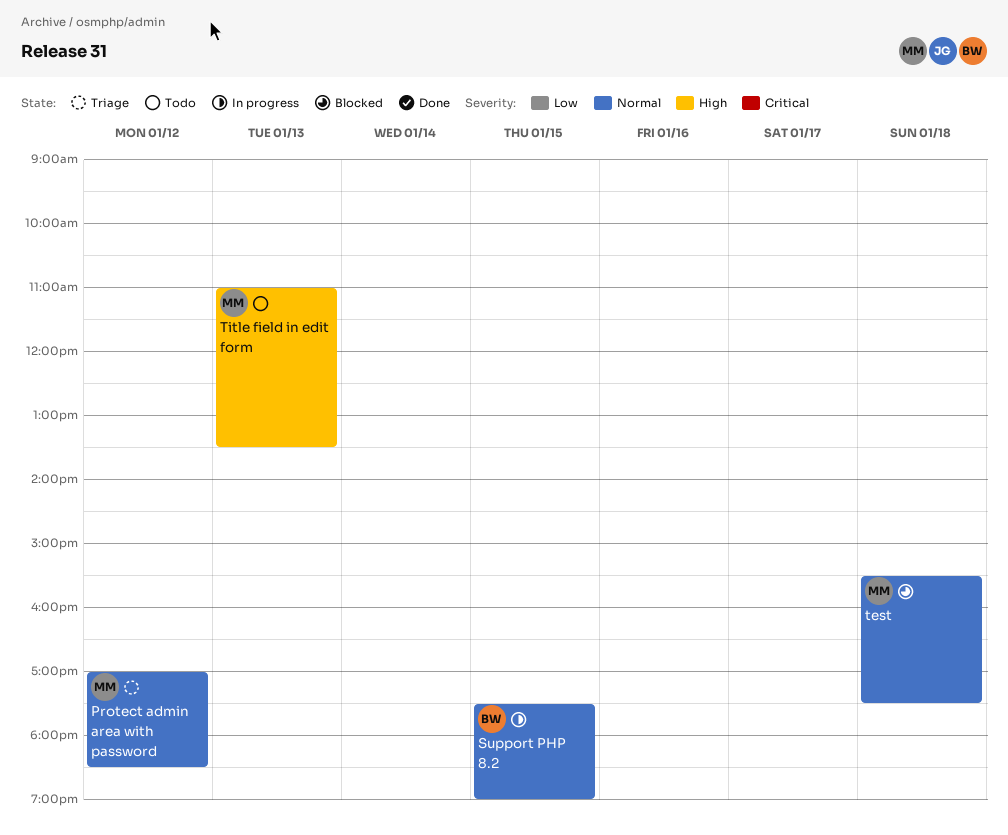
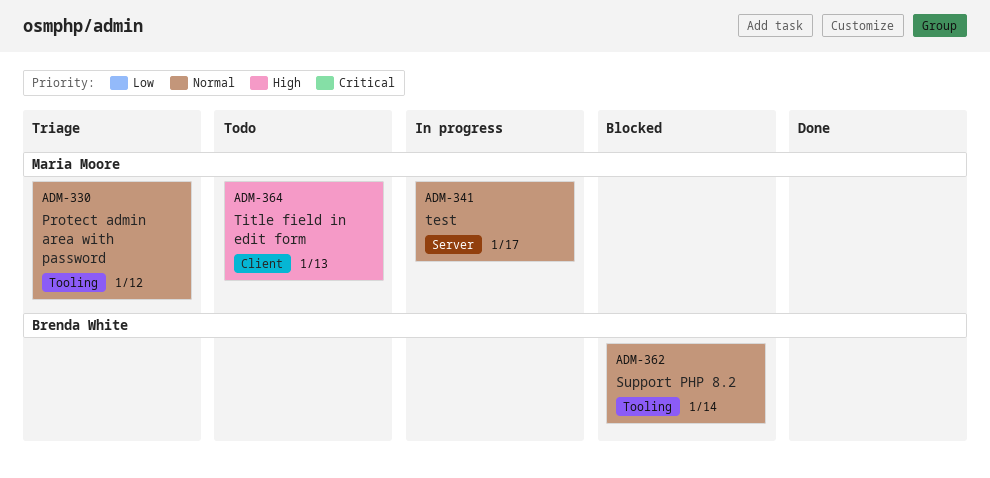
Support PHP 8.2, status: In progress -> Blocked
Support PHP 8.2, day: Jan 15 -> Jan 14
test, status: Blocked -> In progress
test, day: Jan 18 -> Jan 17

